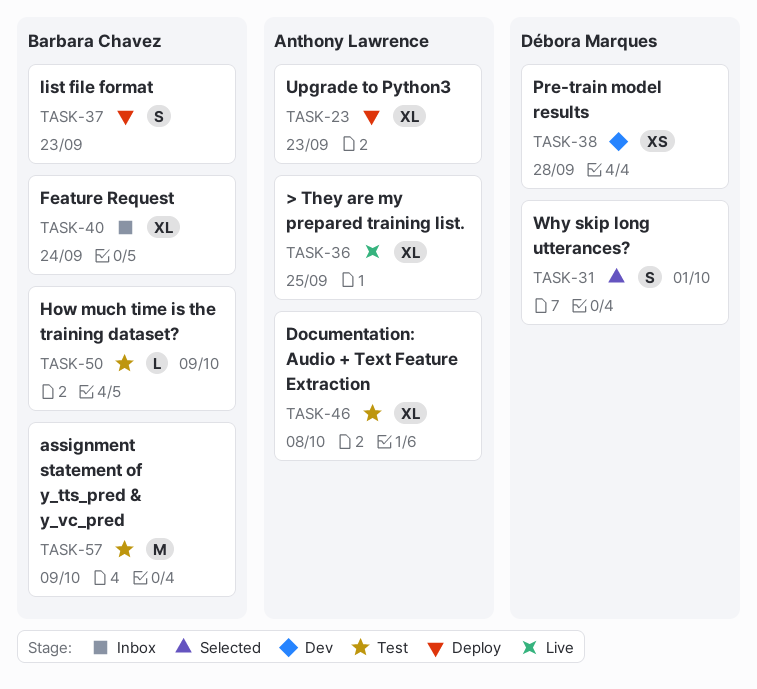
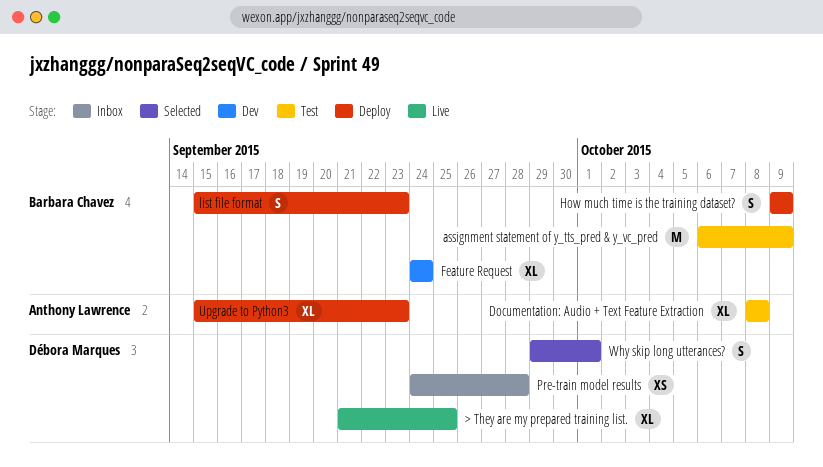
> They are my prepared training list., owner: Anthony Lawrence -> Débora Marques
Feature Request, status: Inbox -> Dev
How much time is the training dataset?, status: Test -> Deploy
How much time is the training dataset?, estimate: L -> S
Pre-train model results, status: Dev -> Inbox

